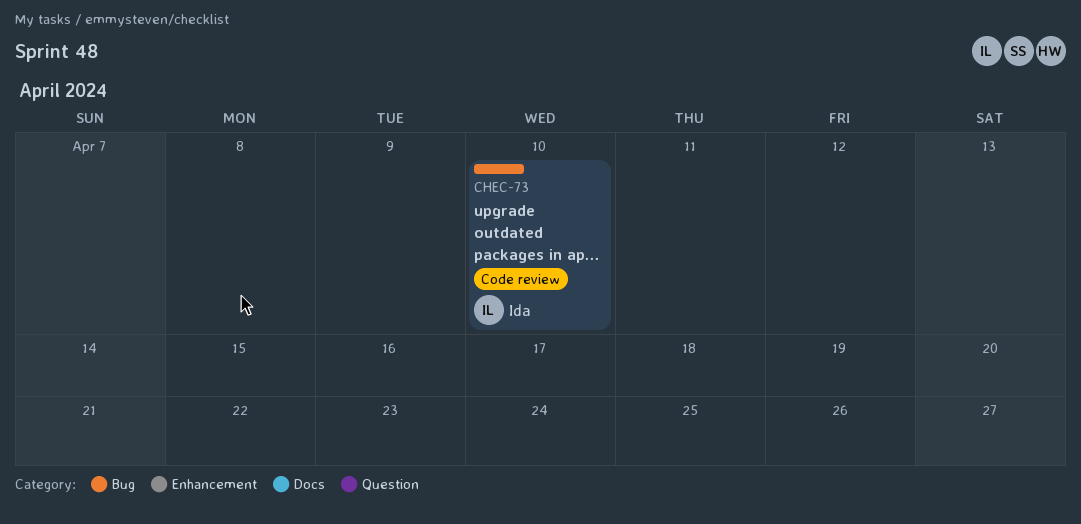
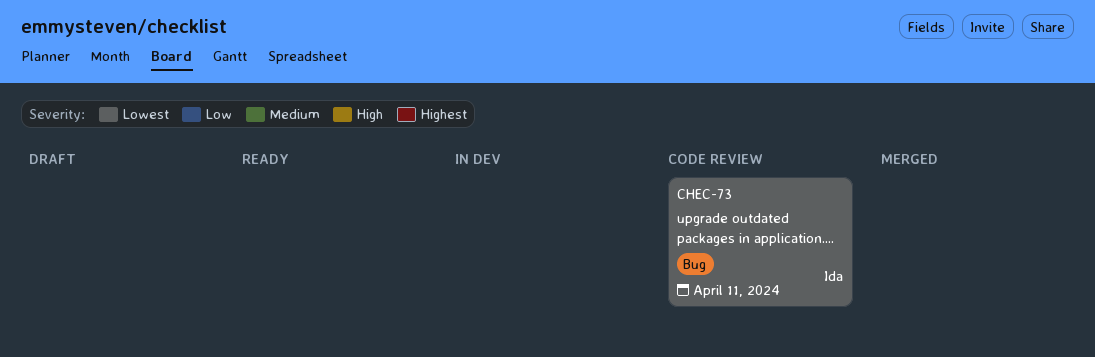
CHEC-73, due: Apr 10 -> Apr 11

